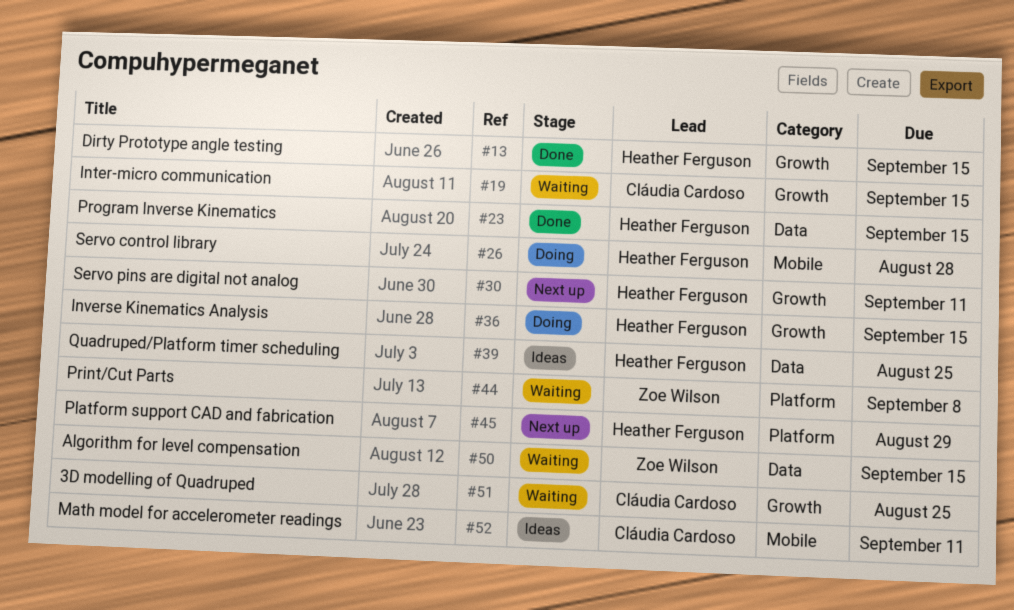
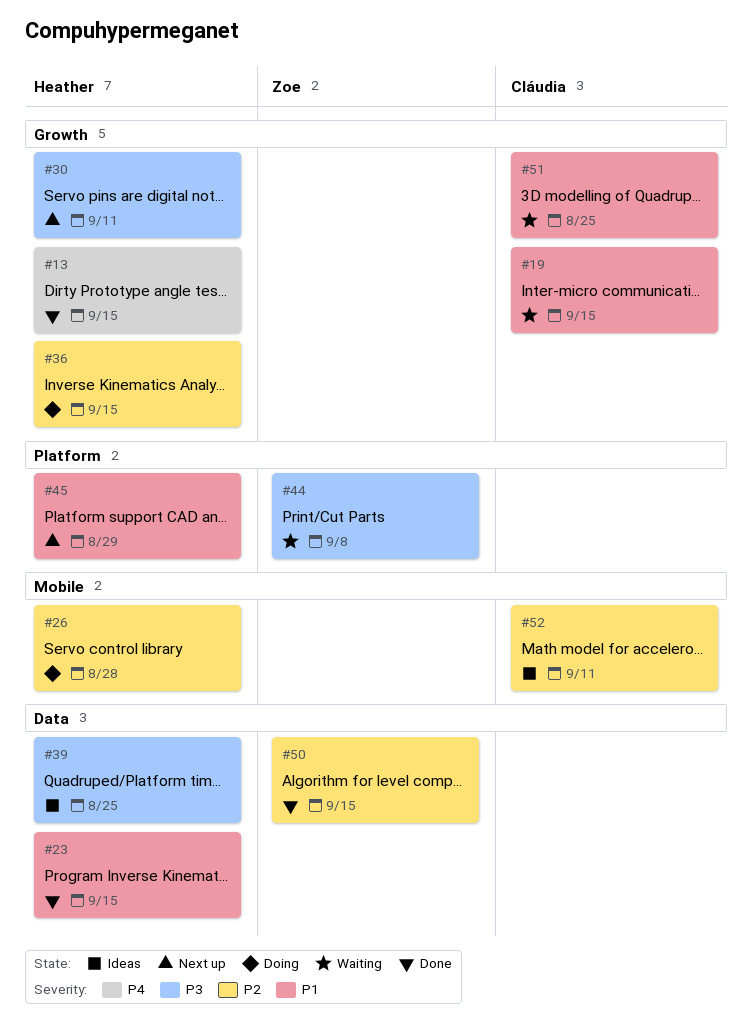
#50, status: Waiting -> Done

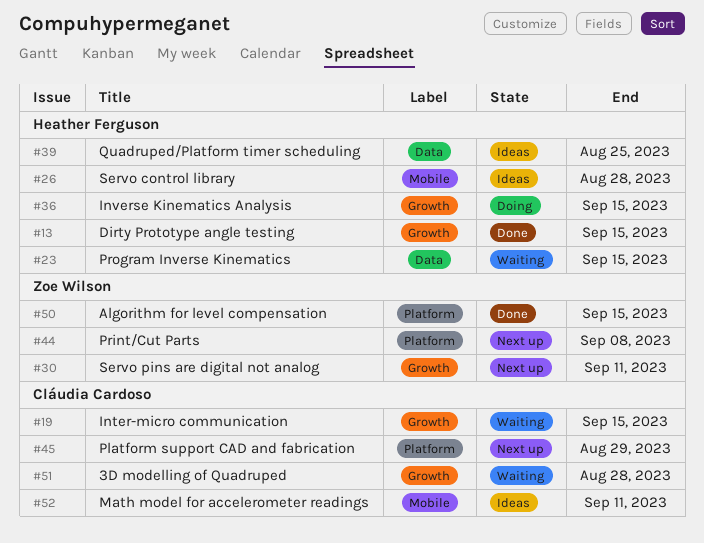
#23, status: Done -> Waiting
#26, status: Doing -> Ideas
#30, owner: Heather Ferguson -> Zoe Wilson
#44, status: Waiting -> Next up
#45, owner: Heather Ferguson -> Cláudia Cardoso
#50, label: Data -> Platform
#51, due: Aug 25 -> Aug 28

